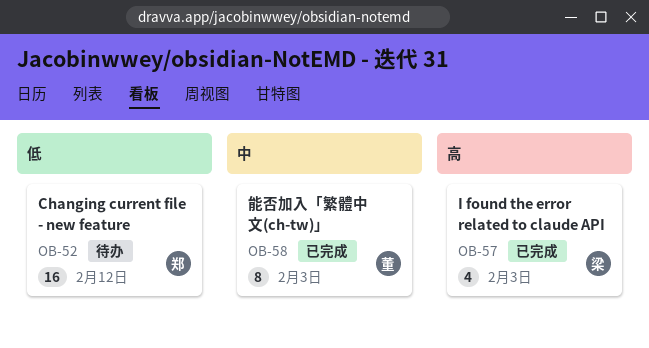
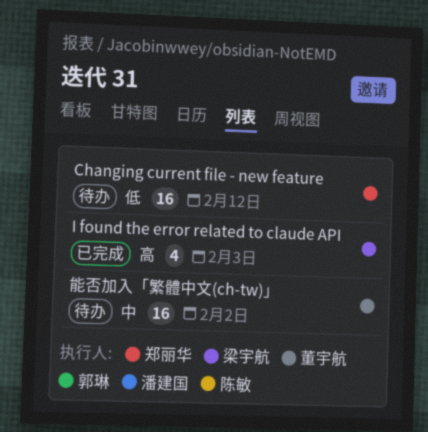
能否加入「繁體中文(ch-tw)」, status: 已完成 -> 待办
能否加入「繁體中文(ch-tw)」, estimate: 8 -> 16
能否加入「繁體中文(ch-tw)」, due: Feb 3 -> Feb 2

